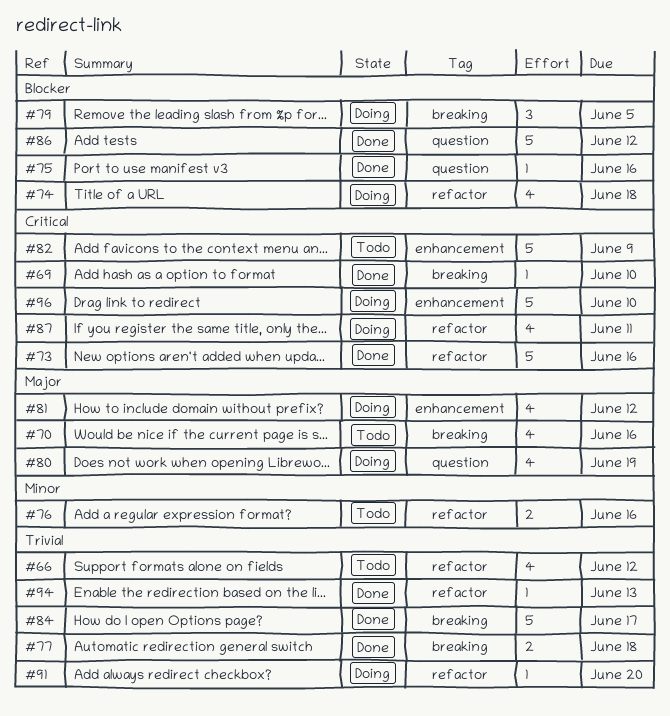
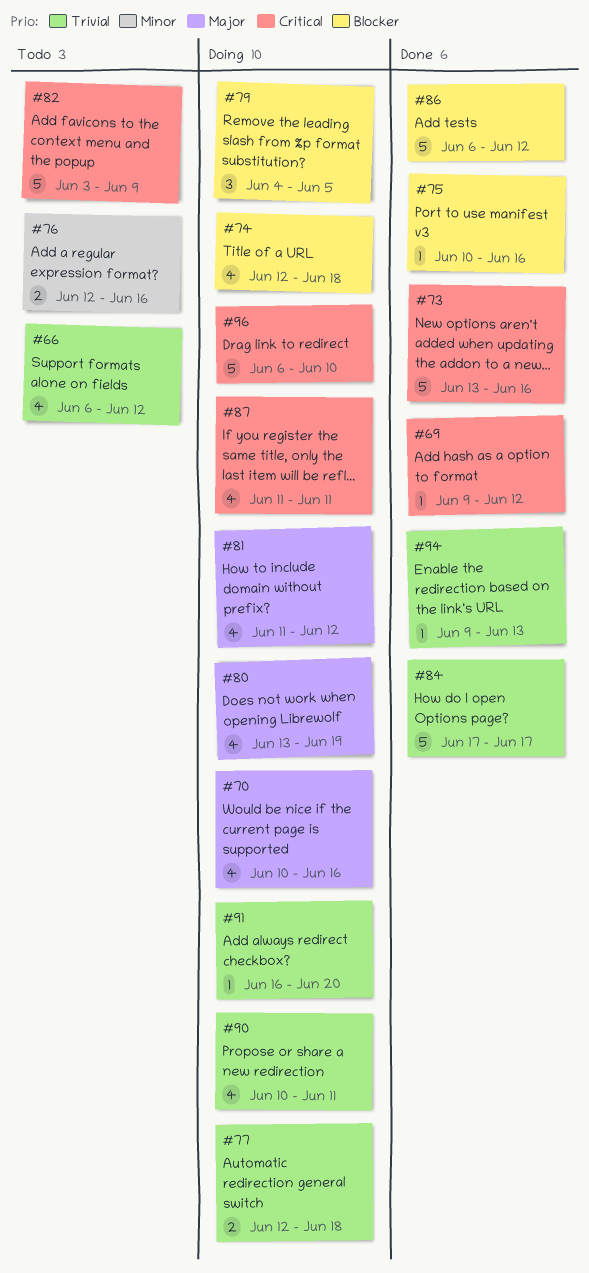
#69, due: Jun 10 -> Jun 12
#70, status: Todo -> Doing
#77, status: Done -> Doing
#90: none -> present

